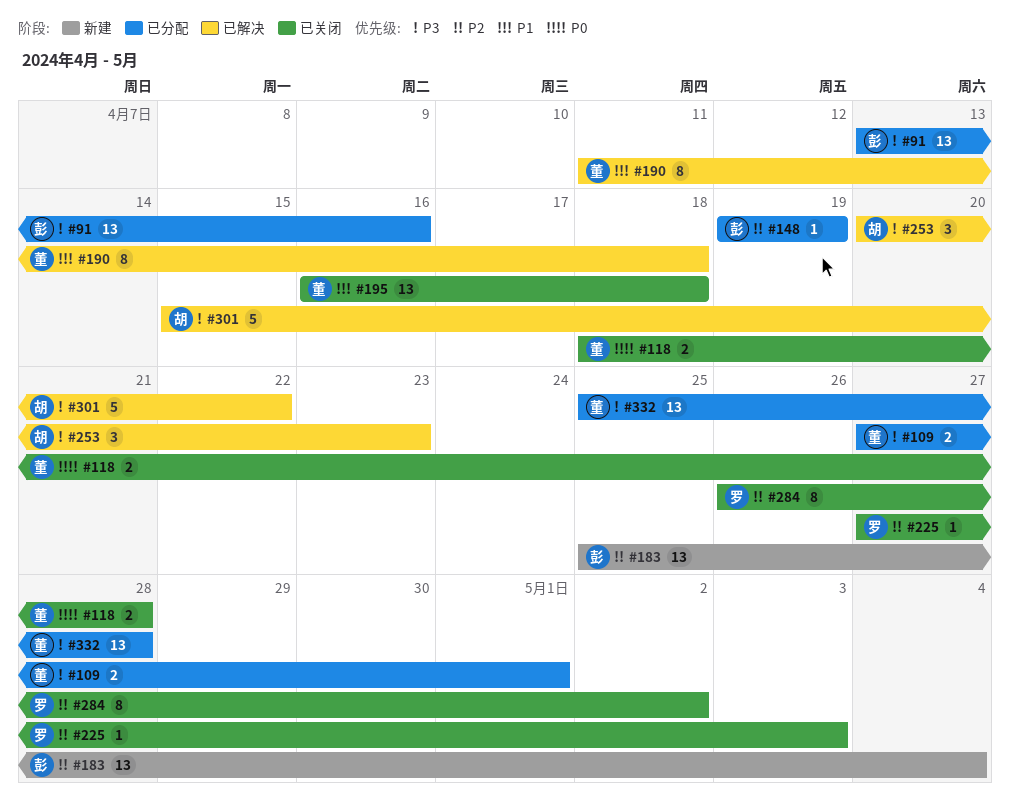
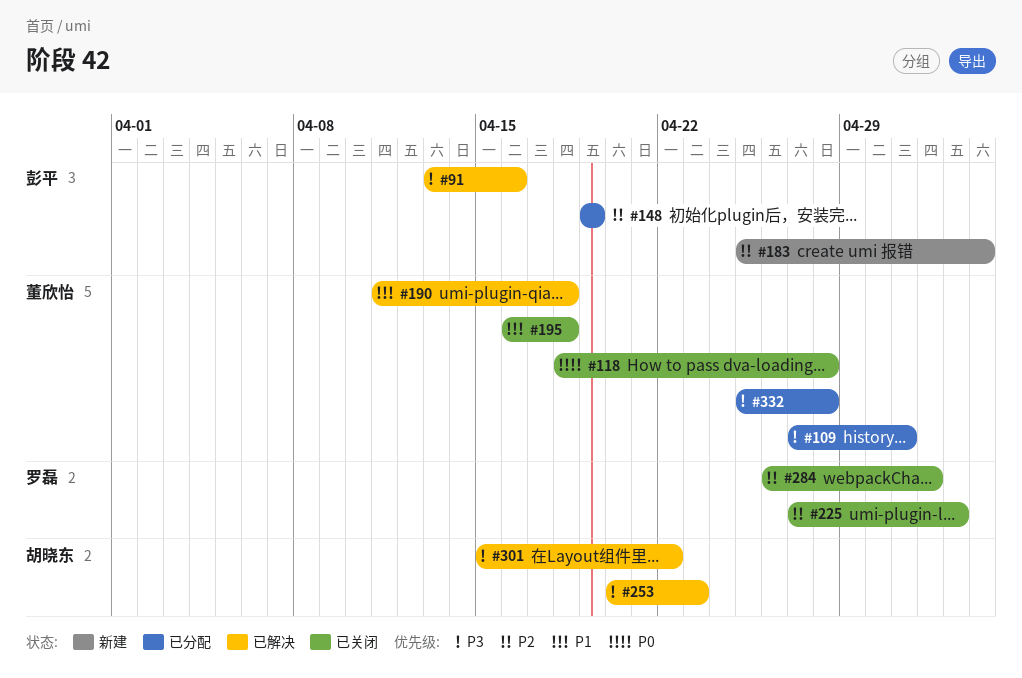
#91, status: 已分配 -> 已解决

